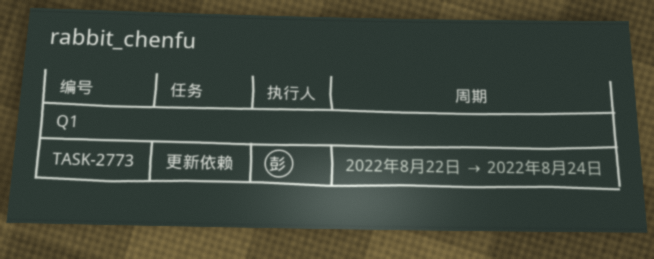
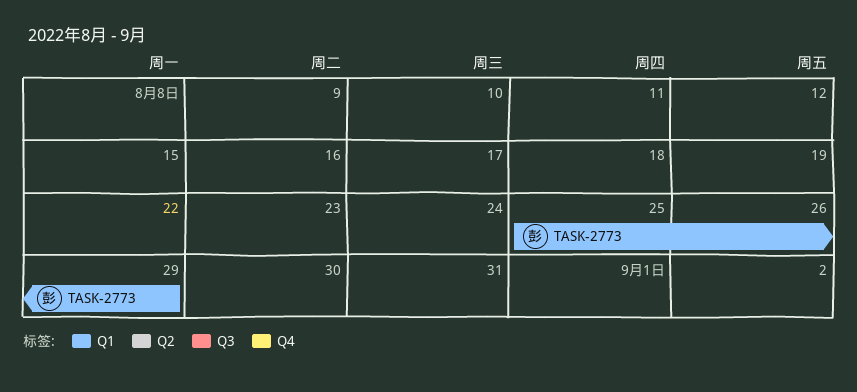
TASK-2773, start: Aug 22 -> Aug 25
TASK-2773, due: Aug 24 -> Aug 29

